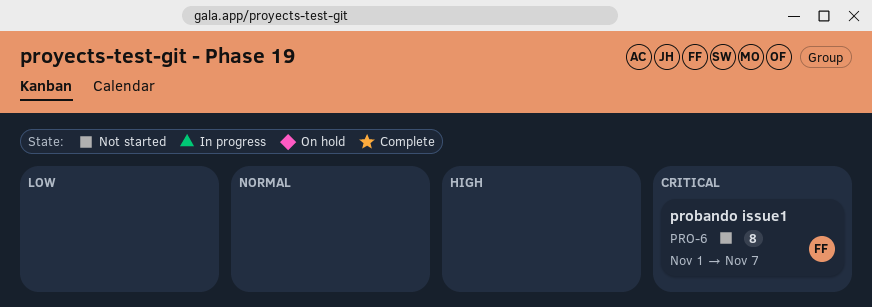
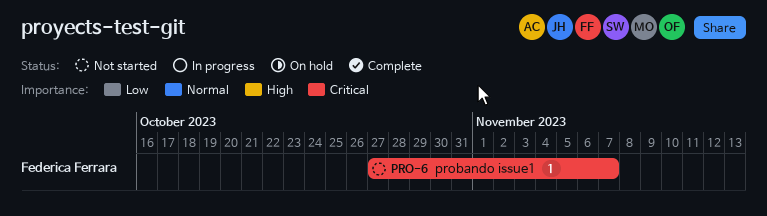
PRO-6, estimate: 8 -> 1
PRO-6, start: Nov 1 -> Oct 27

